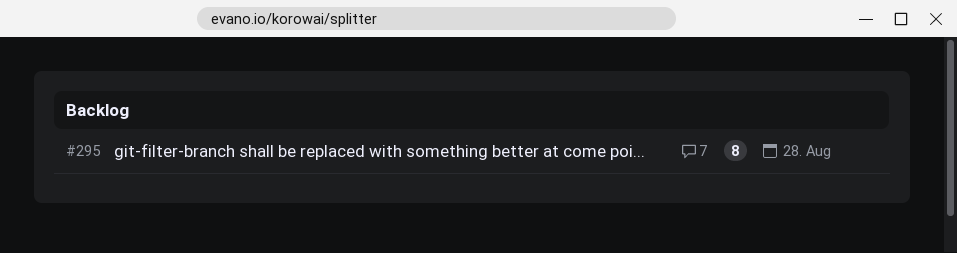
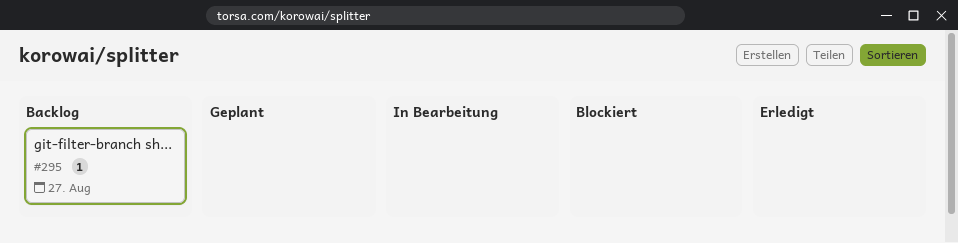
#295, estimate: 8 -> 1
#295, due: Aug 28 -> Aug 27

